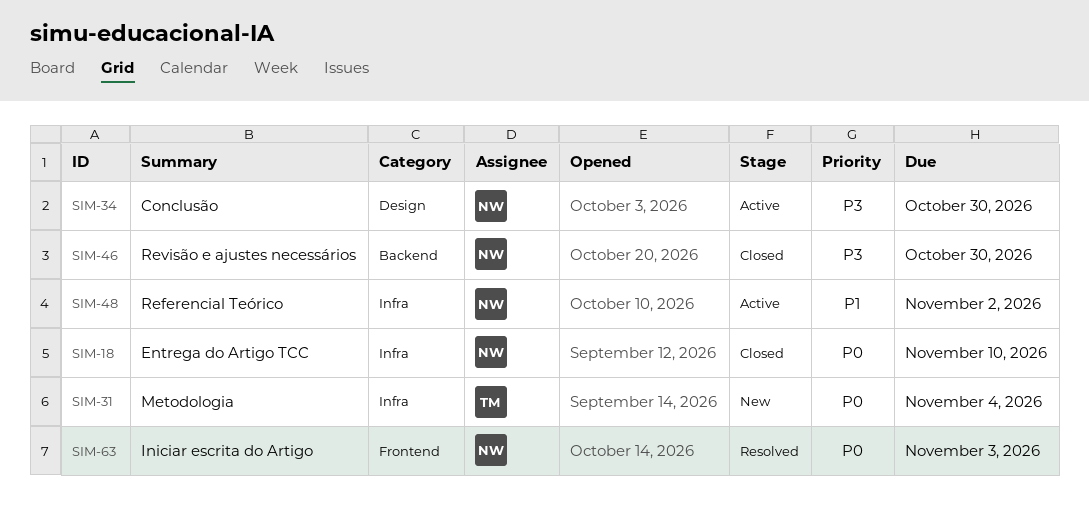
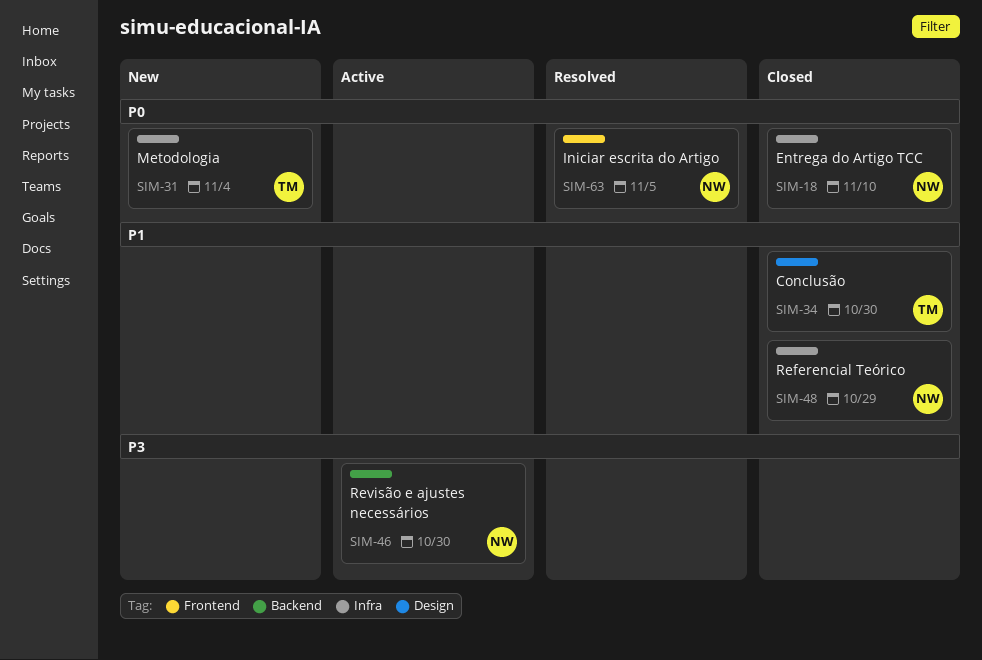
SIM-34, status: Active -> Closed
SIM-34, owner: NW -> TM
SIM-34, priority: P3 -> P1
SIM-46, status: Closed -> Active
SIM-48, status: Active -> Closed
SIM-48, due: Nov 2 -> Oct 29
SIM-63, due: Nov 3 -> Nov 5

